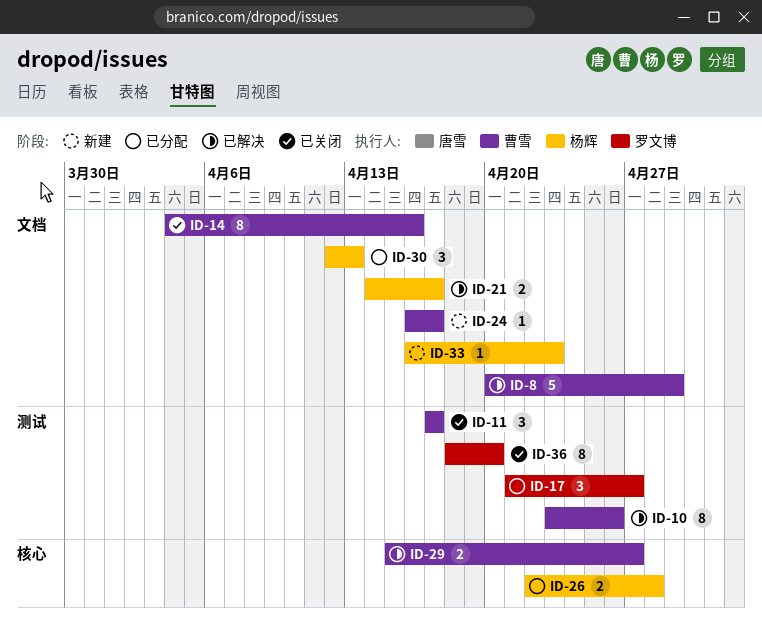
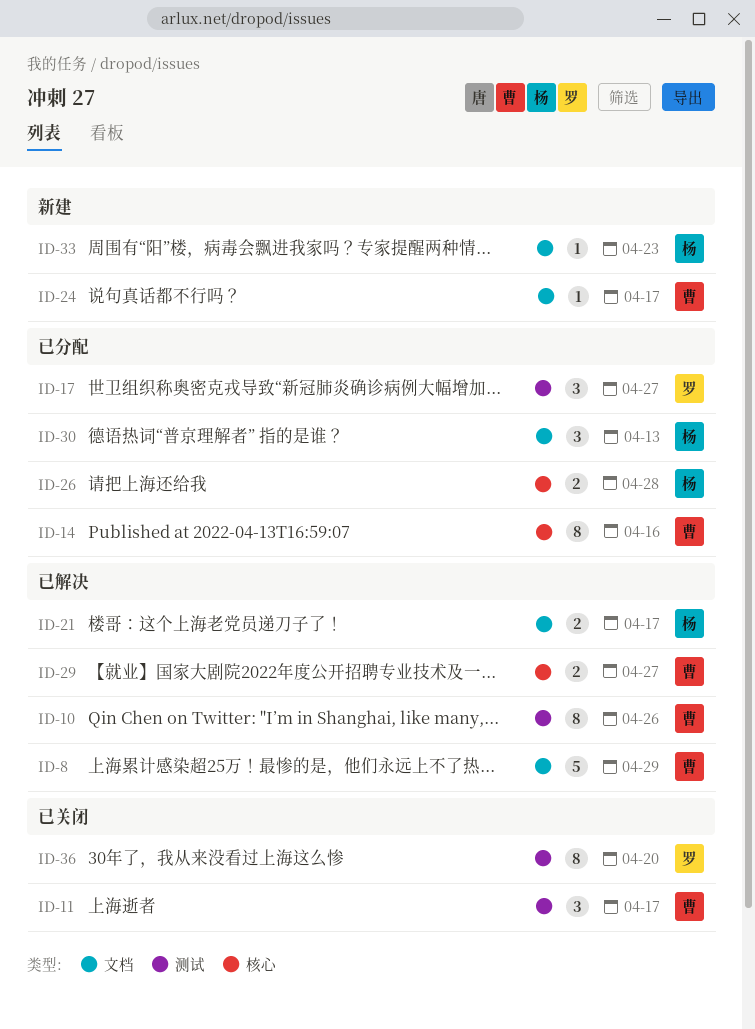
ID-14, status: 已关闭 -> 已分配
ID-14, label: 文档 -> 核心

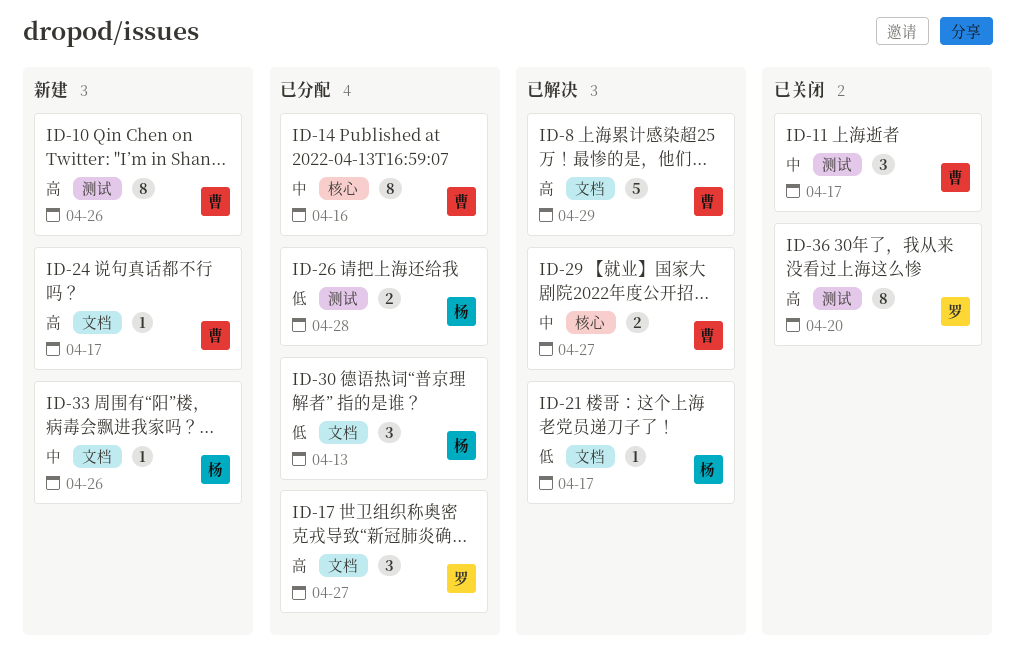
ID-10, status: 已解决 -> 新建
ID-17, label: 测试 -> 文档
ID-21, estimate: 2 -> 1
ID-26, label: 核心 -> 测试
ID-33, due: Apr 23 -> Apr 26

